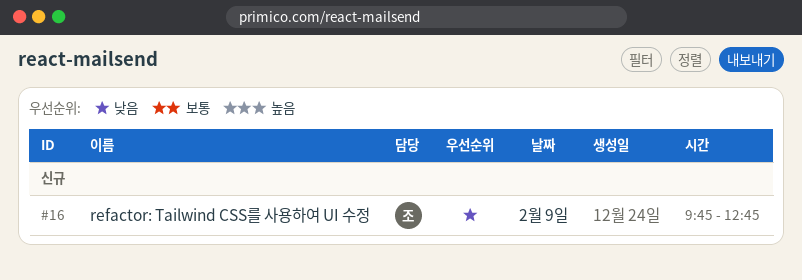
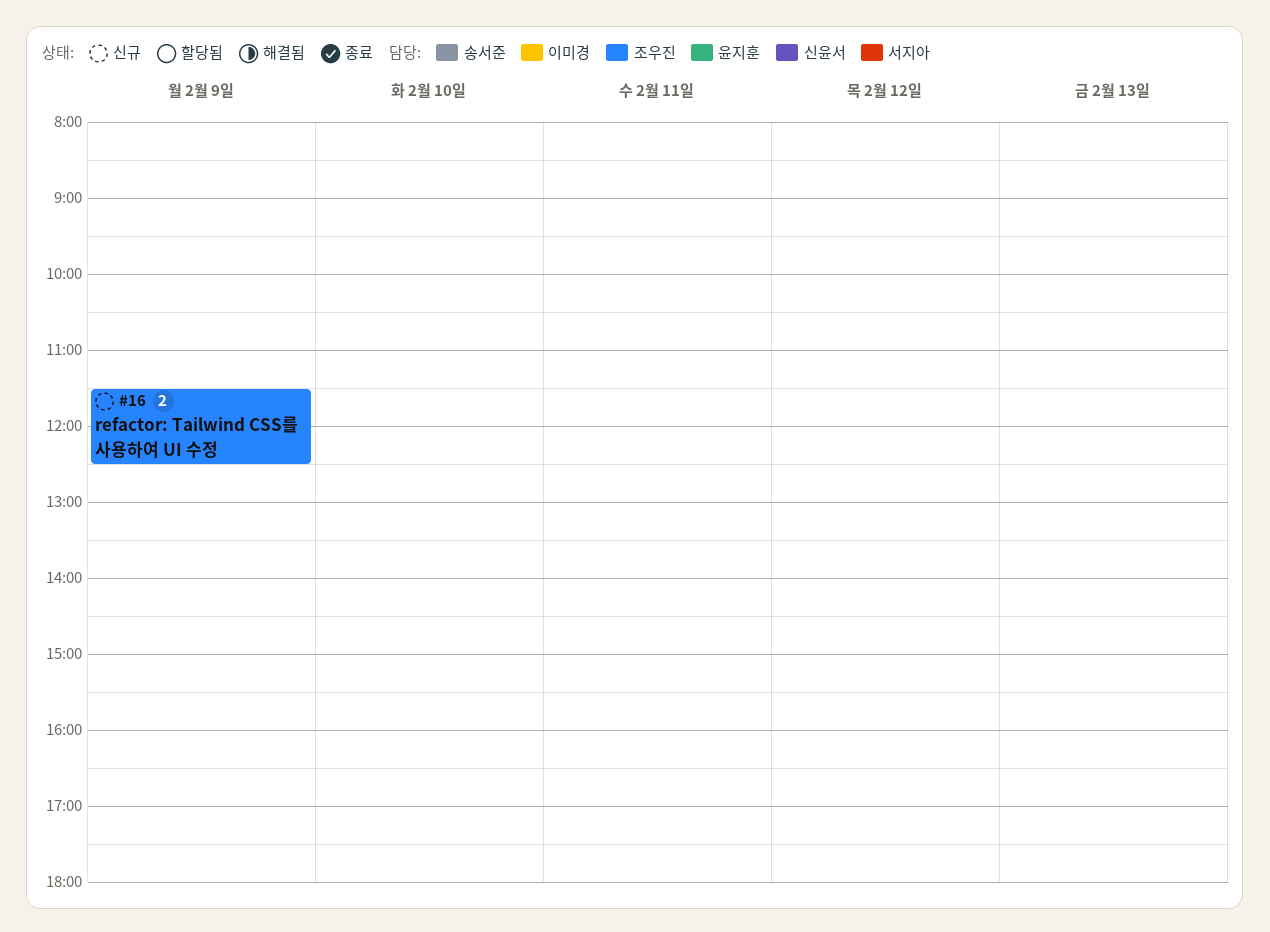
#16, begins: 09:45 -> 11:30
#16, ends: 12:45 -> 12:30

